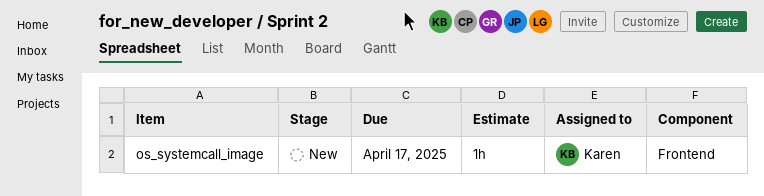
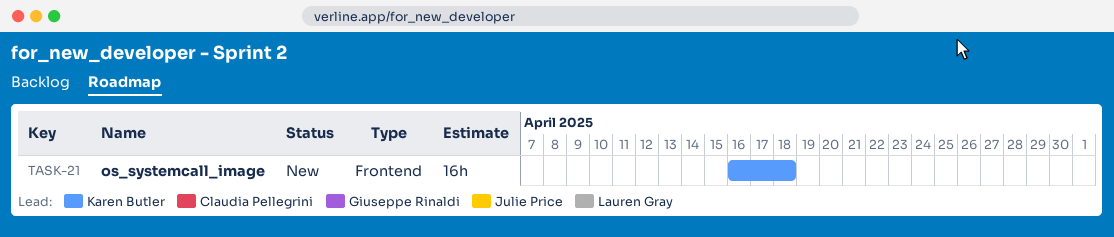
os_systemcall_image, estimate: 1h -> 16h
os_systemcall_image, due: Apr 17 -> Apr 18

